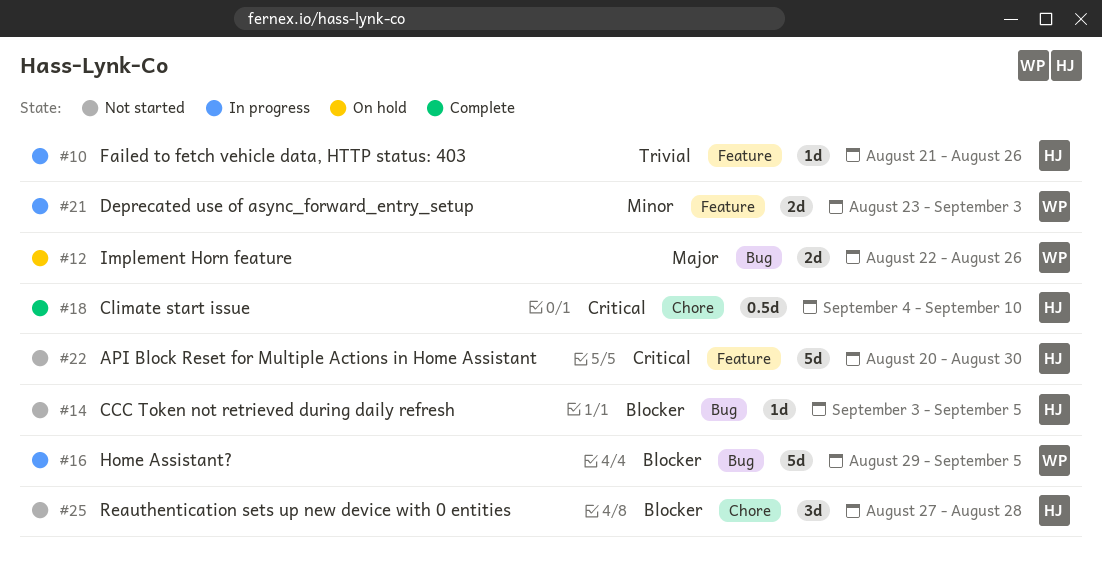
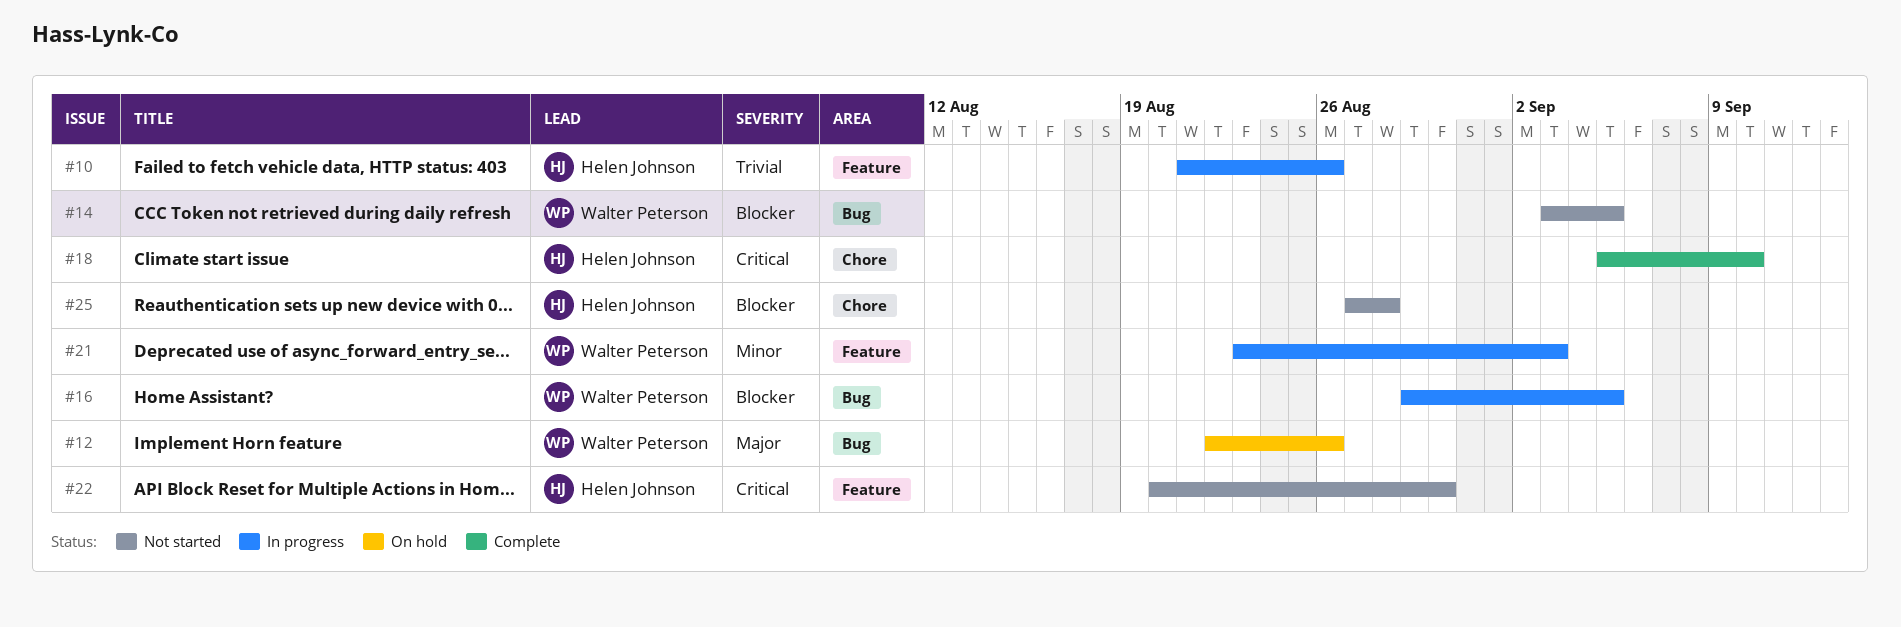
#14, owner: Helen Johnson -> Walter Peterson
#18, start: Sep 4 -> Sep 5

